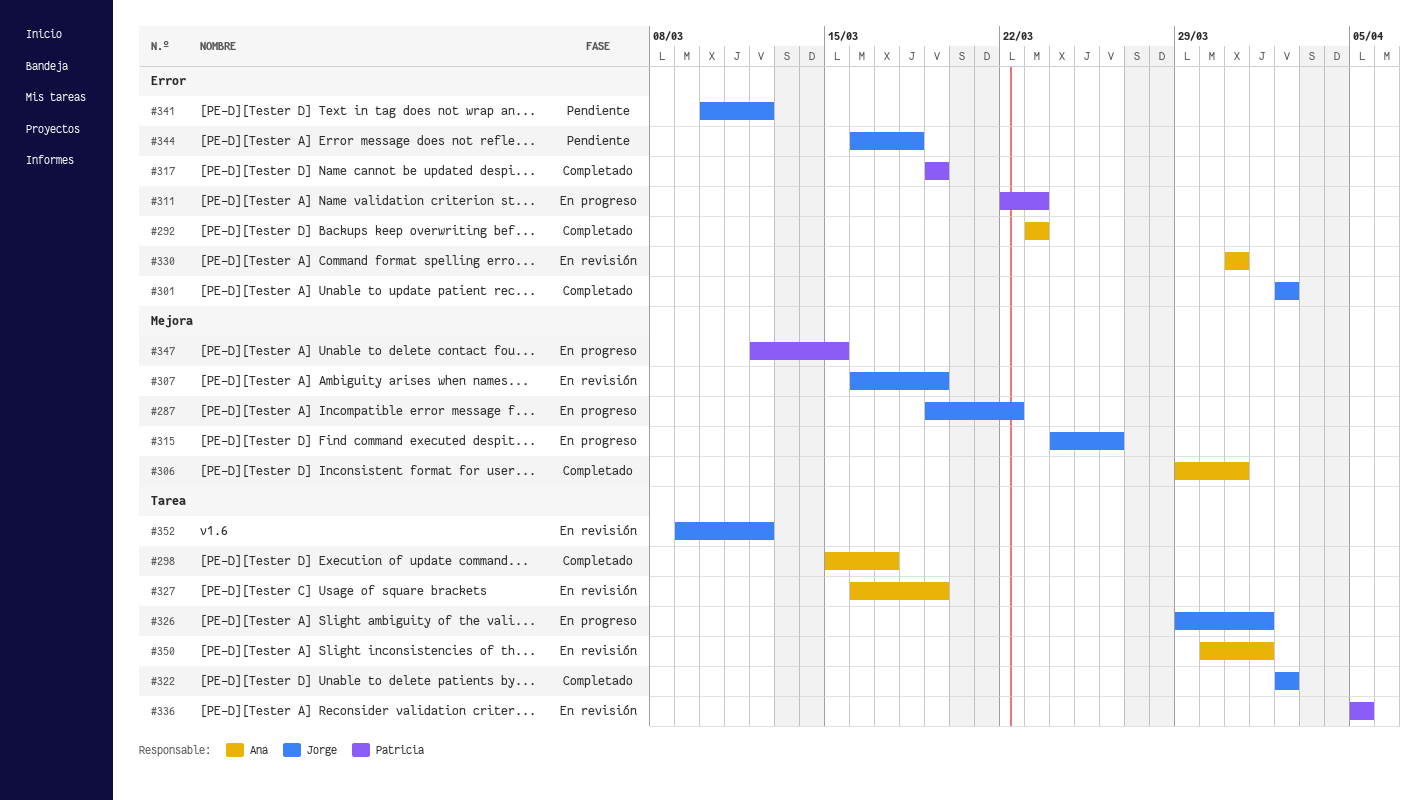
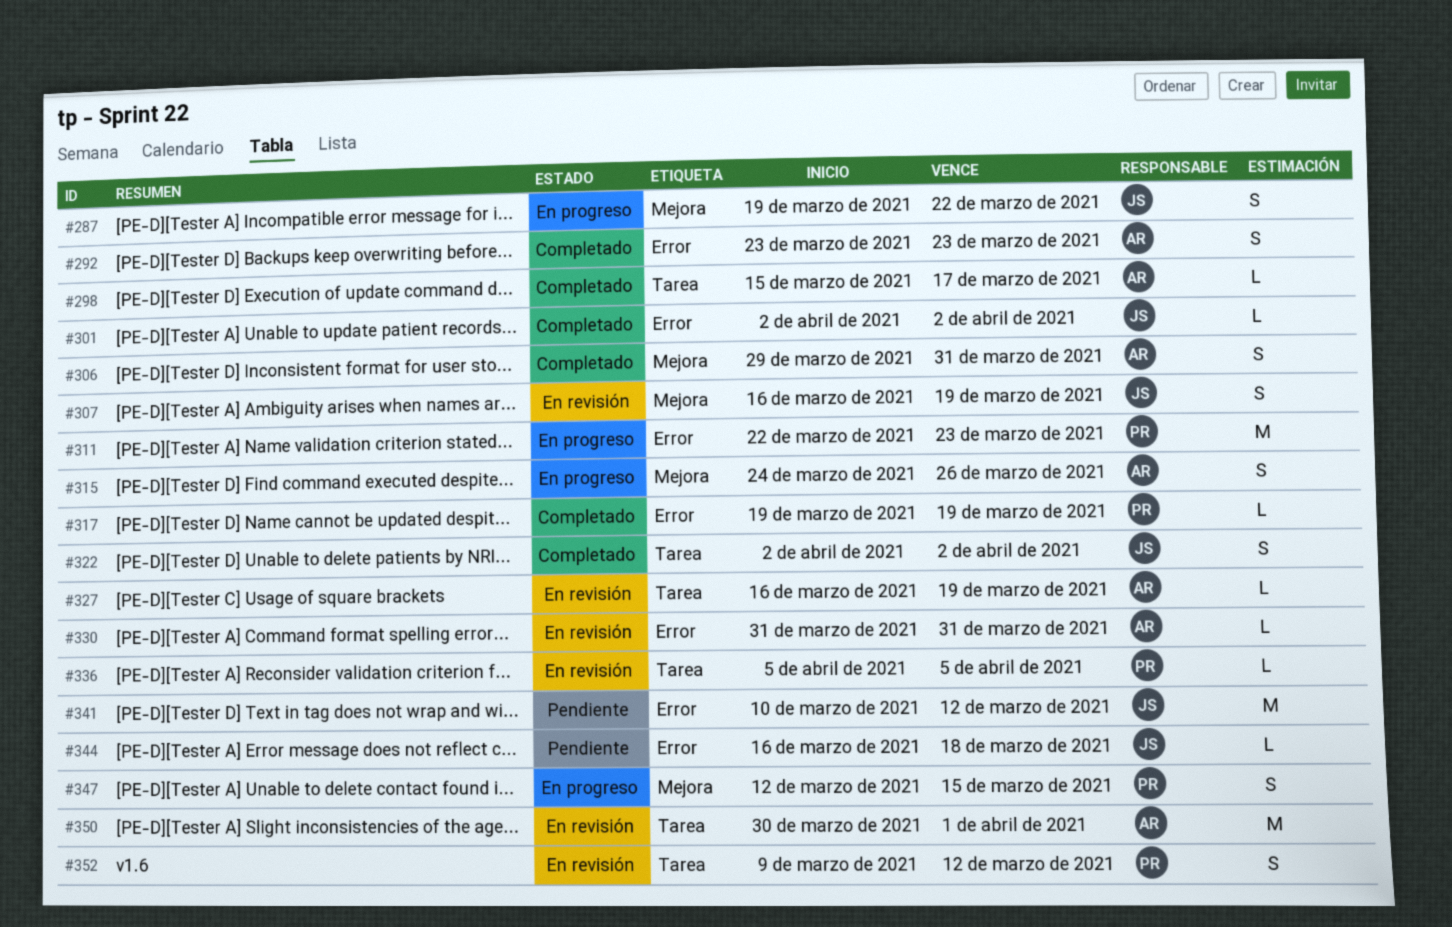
#315, owner: Jorge -> Ana
#326: present -> none
#352, owner: Jorge -> Patricia

